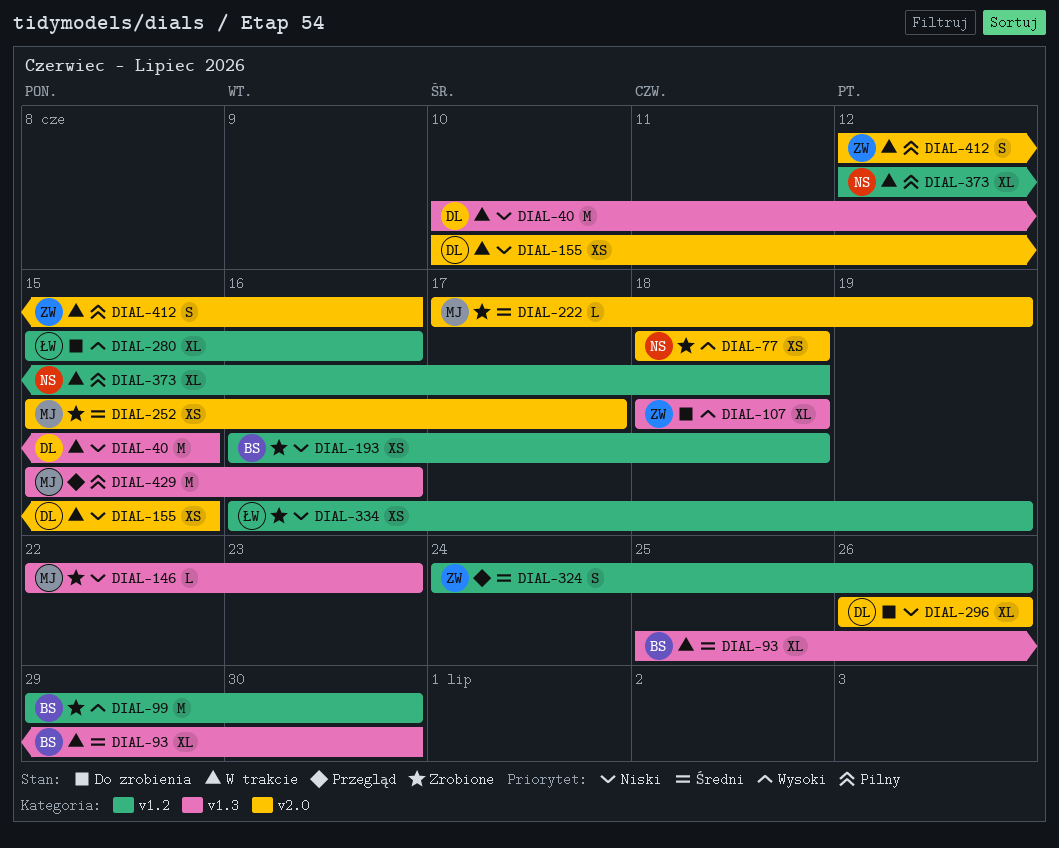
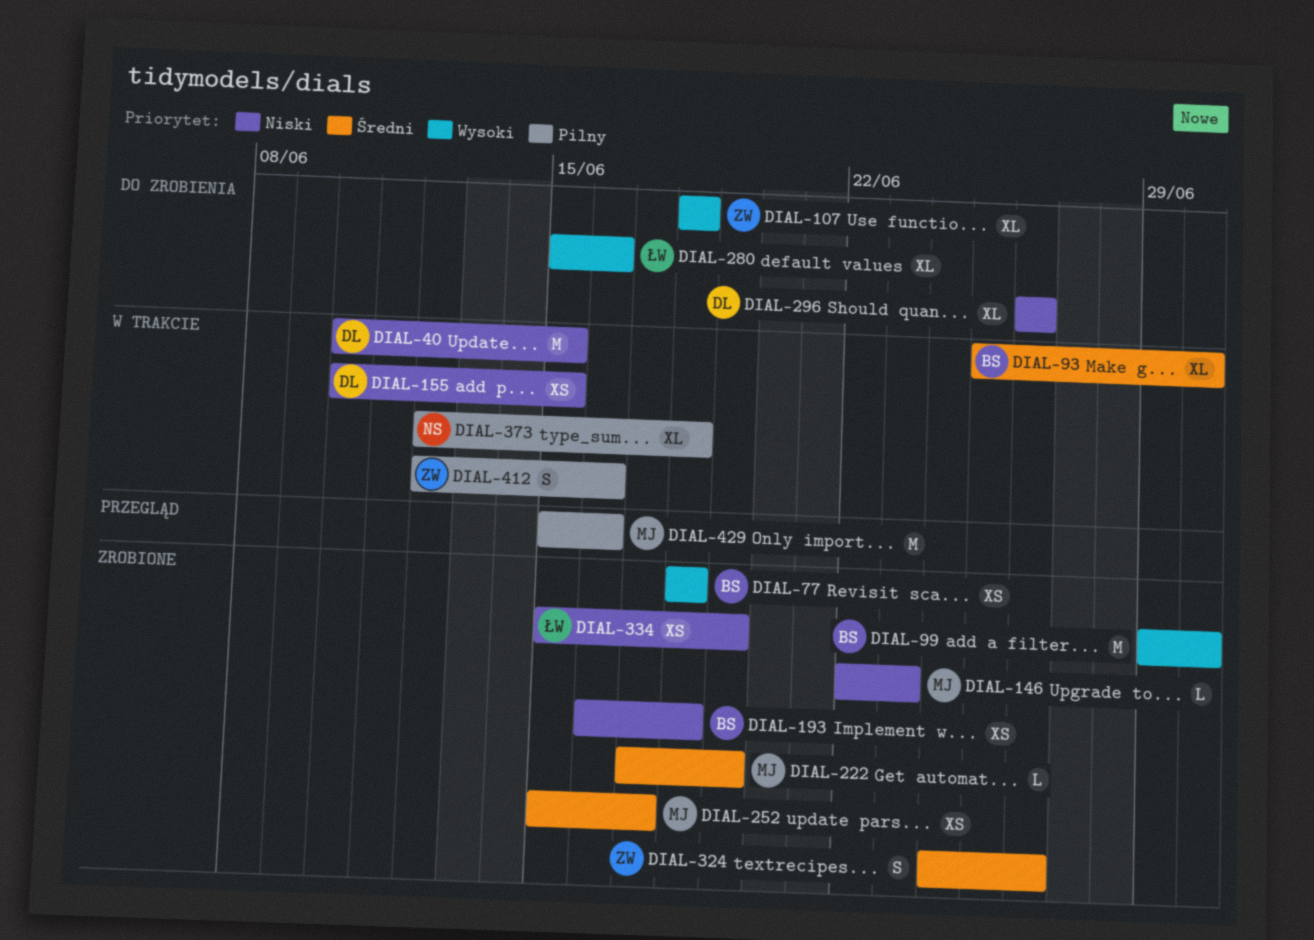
DIAL-77, owner: NS -> BS
DIAL-324, status: Przegląd -> Zrobione
DIAL-334, start: Jun 16 -> Jun 15

